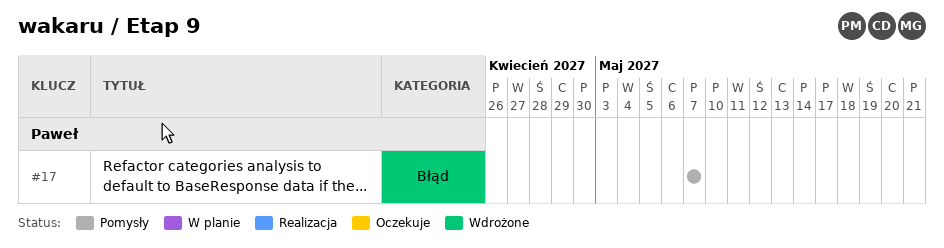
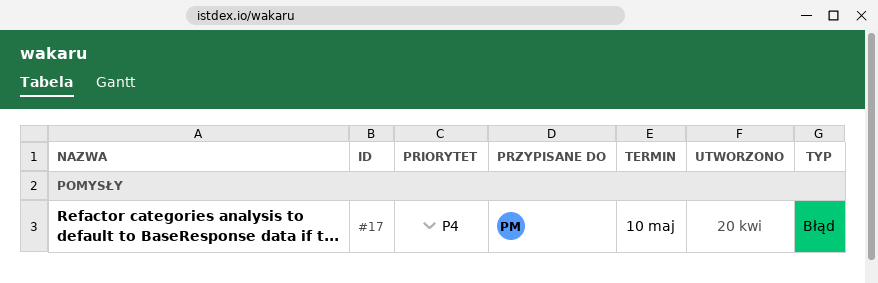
#17, due: May 7 -> May 10

